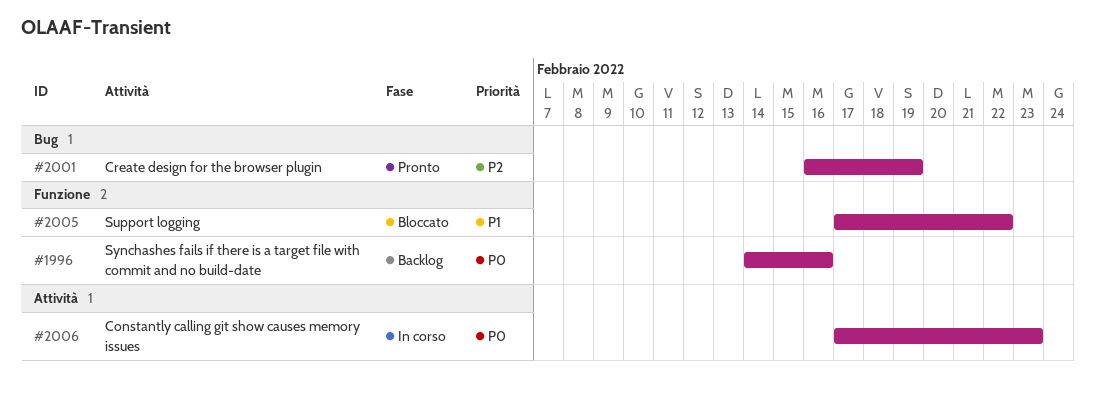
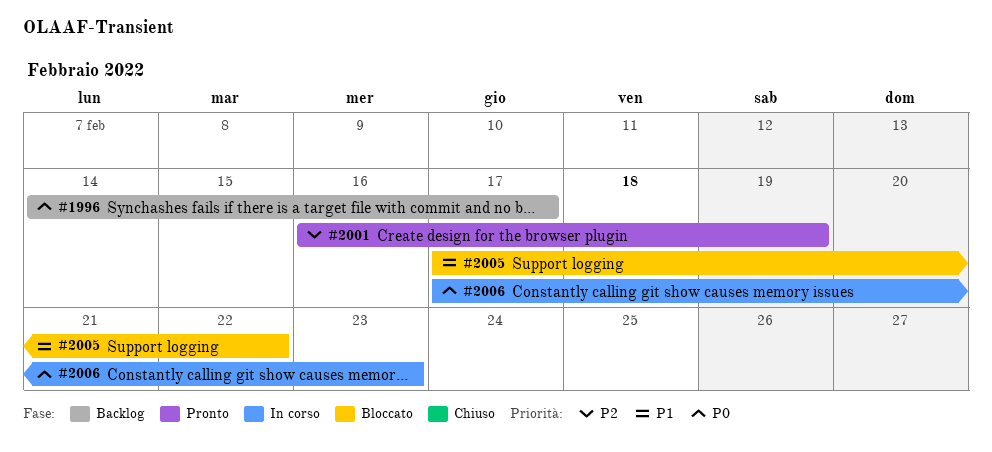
#1996, due: Feb 16 -> Feb 17

